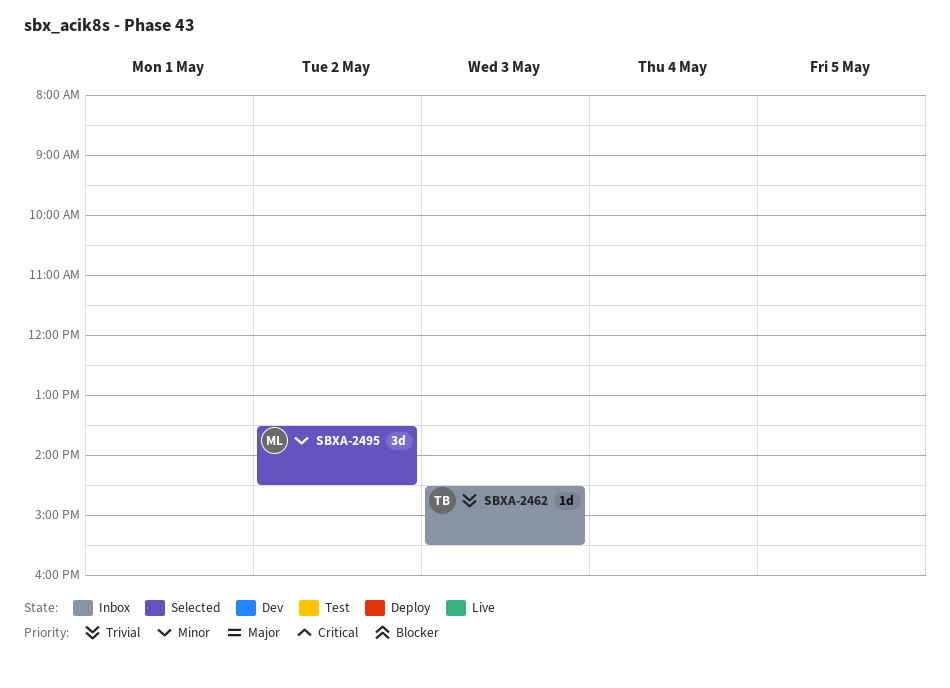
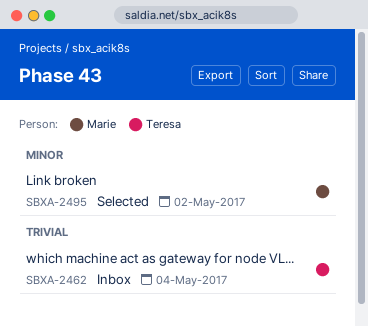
SBXA-2462, day: May 3 -> May 4

